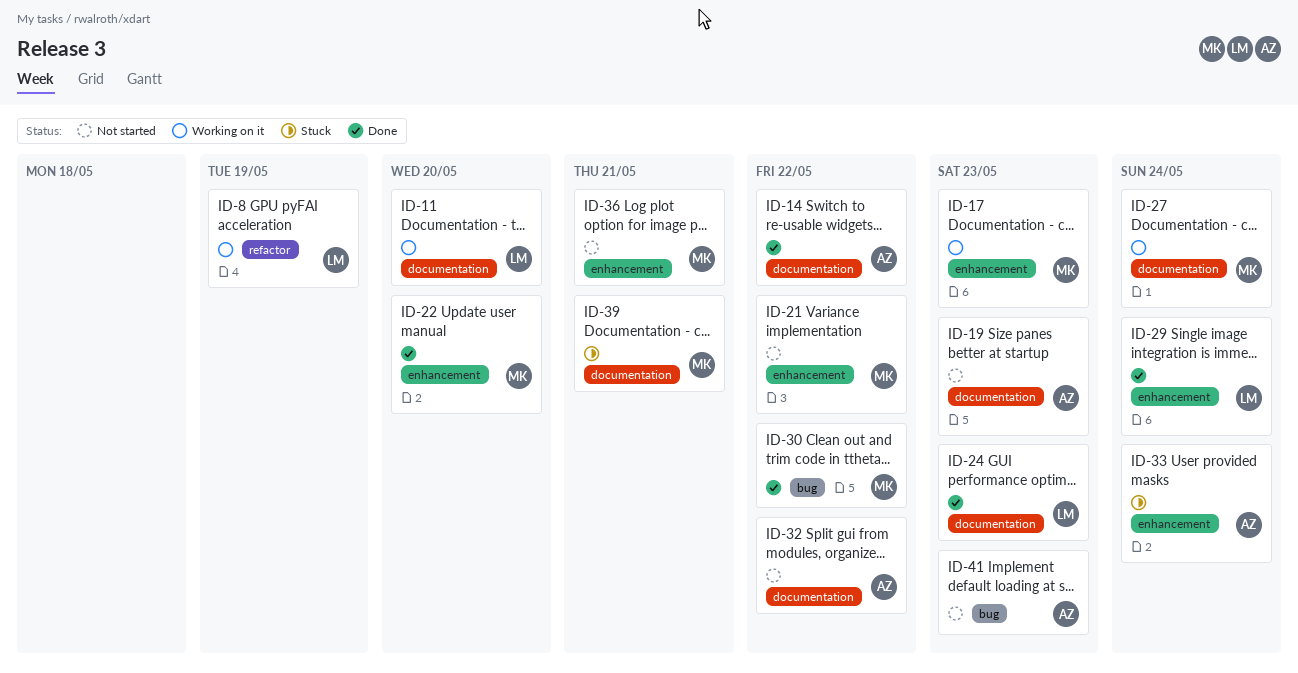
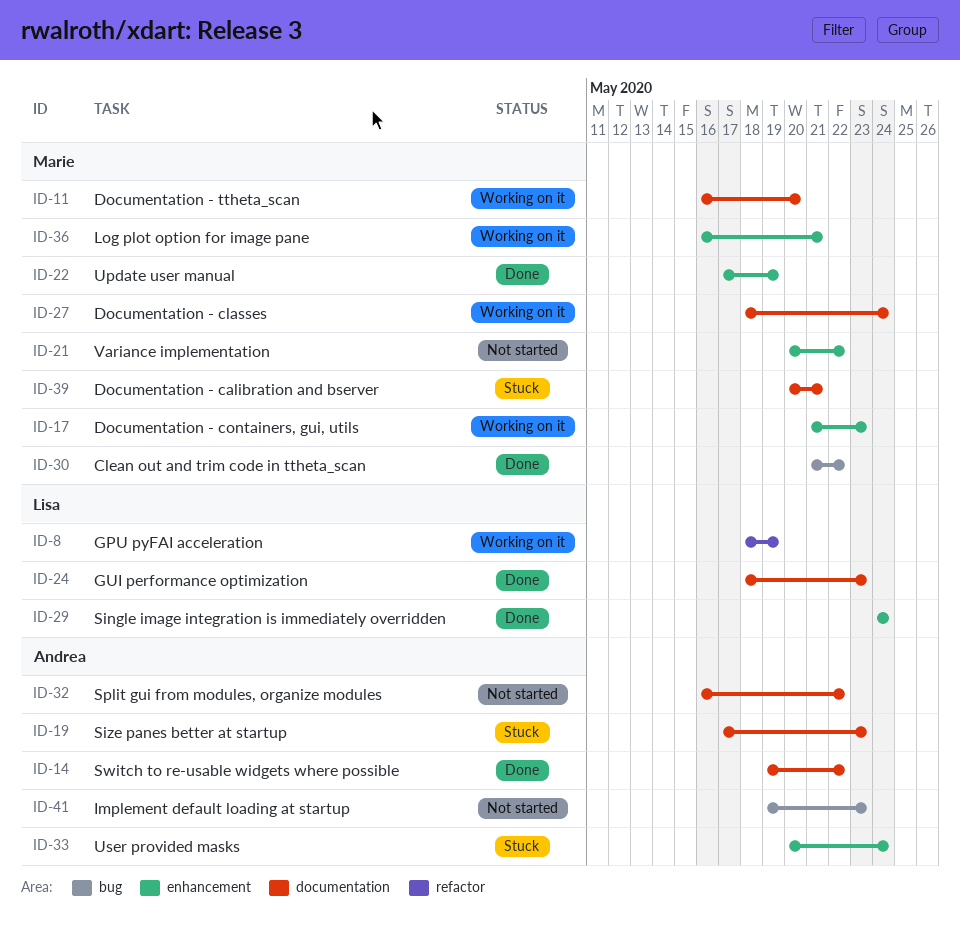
ID-11, owner: Lisa -> Marie
ID-19, status: Not started -> Stuck
ID-22, due: May 20 -> May 19
ID-36, status: Not started -> Working on it

